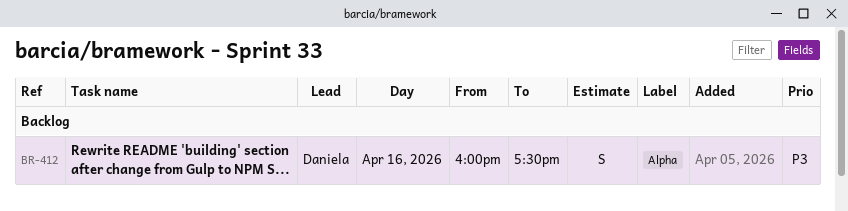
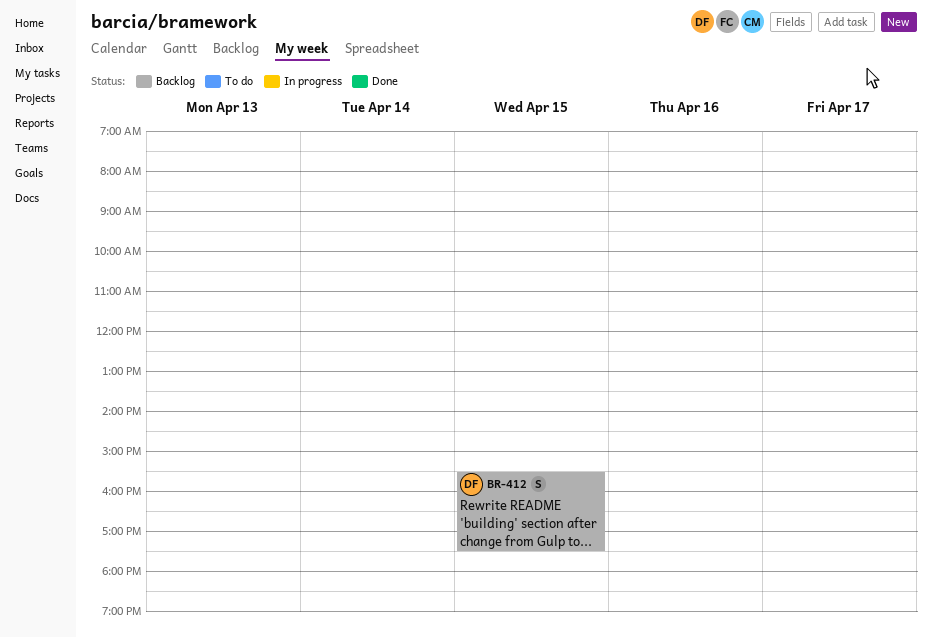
BR-412, day: Apr 16 -> Apr 15
BR-412, begins: 16:00 -> 15:30

